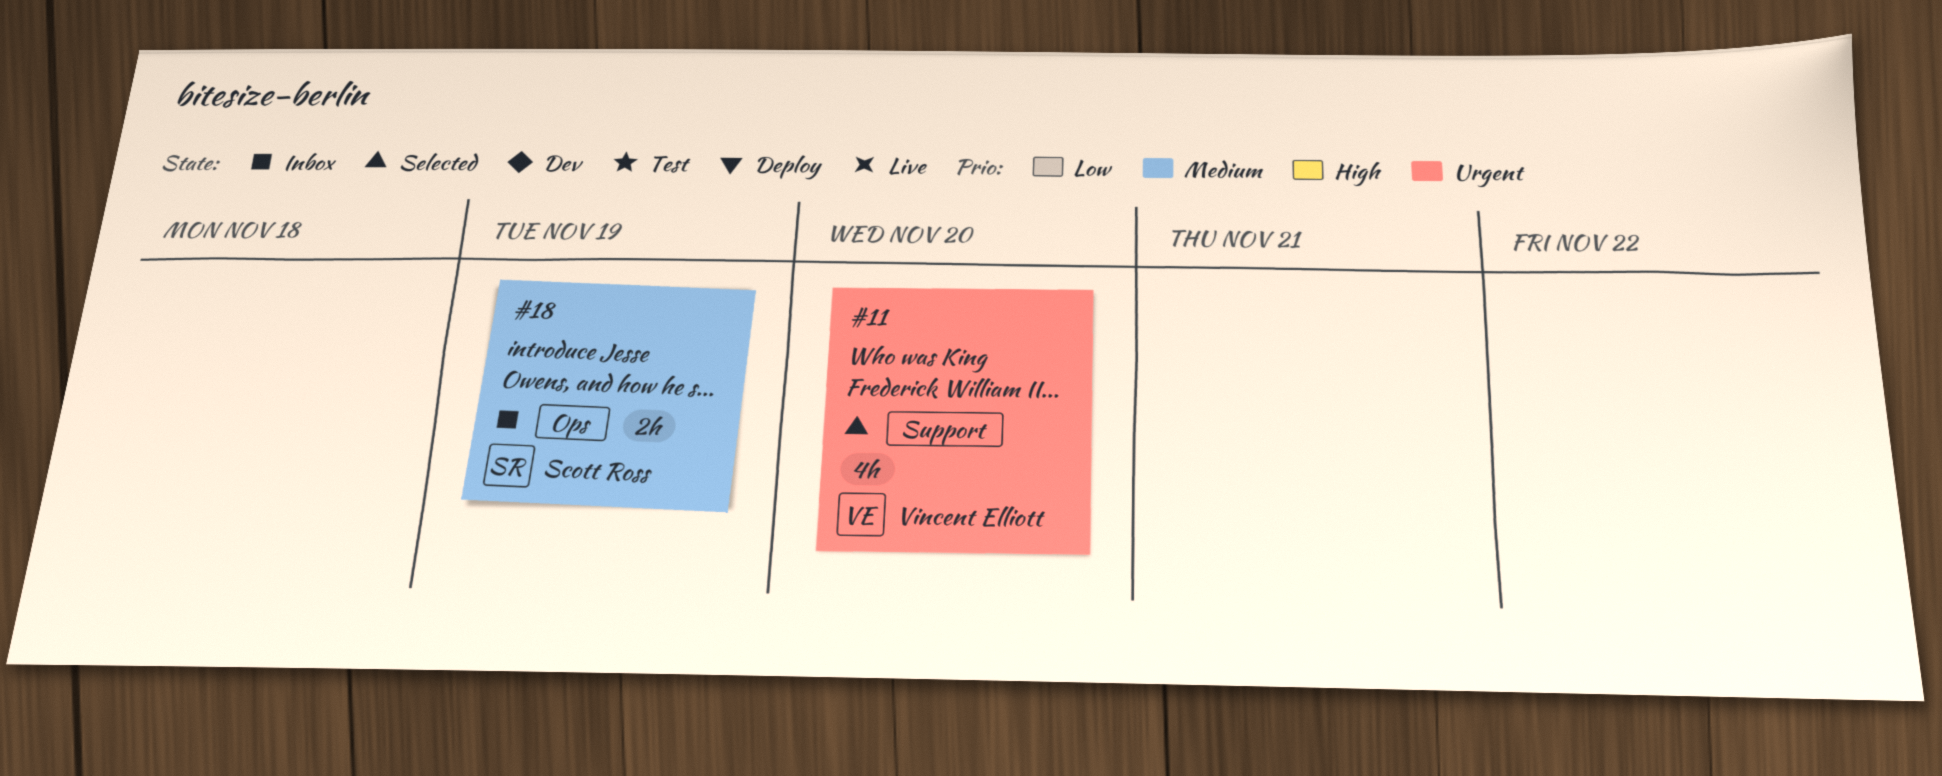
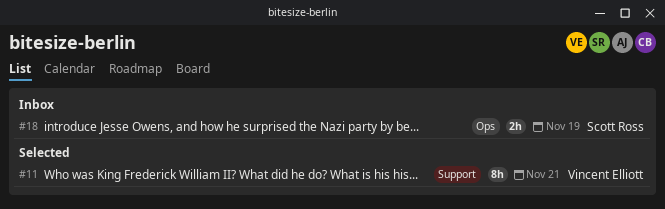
#11, estimate: 4h -> 8h
#11, due: Nov 20 -> Nov 21

